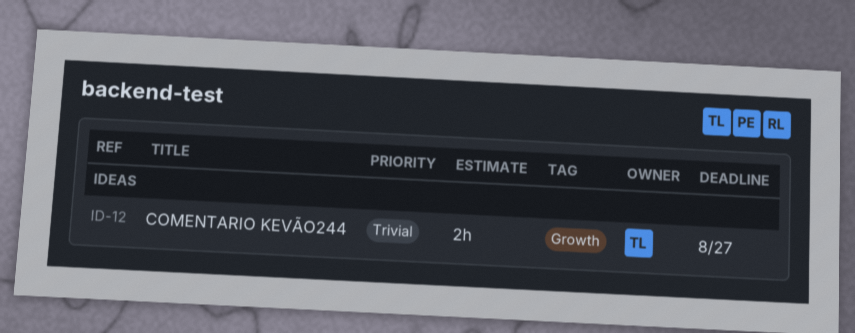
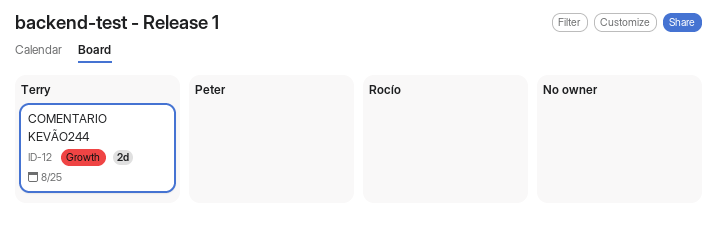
ID-12, estimate: 2h -> 2d
ID-12, due: Aug 27 -> Aug 25

